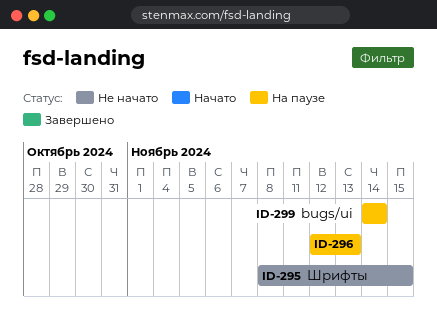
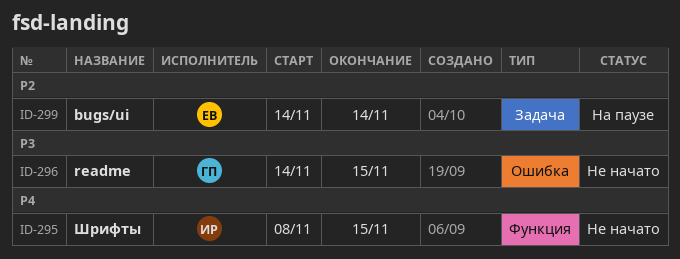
ID-296, status: На паузе -> Не начато
ID-296, start: Nov 12 -> Nov 14
ID-296, due: Nov 13 -> Nov 15

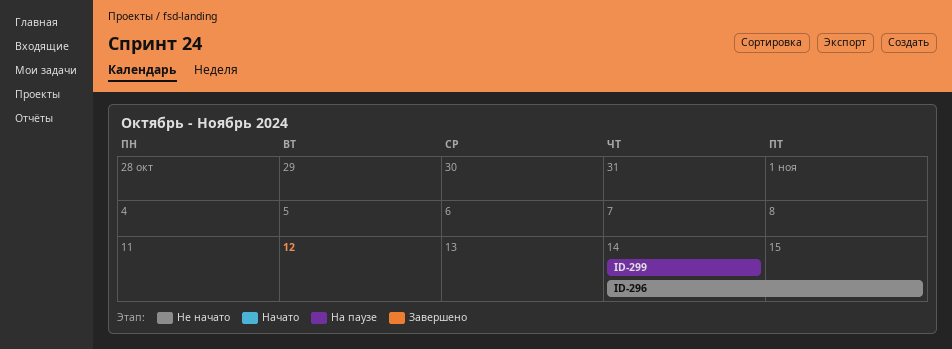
ID-295: present -> none

